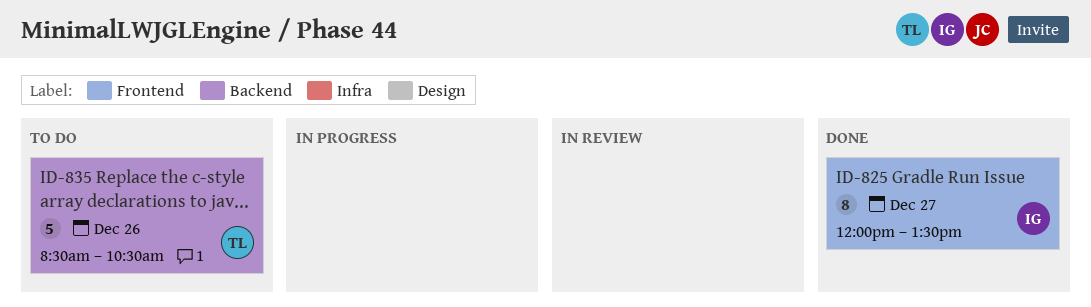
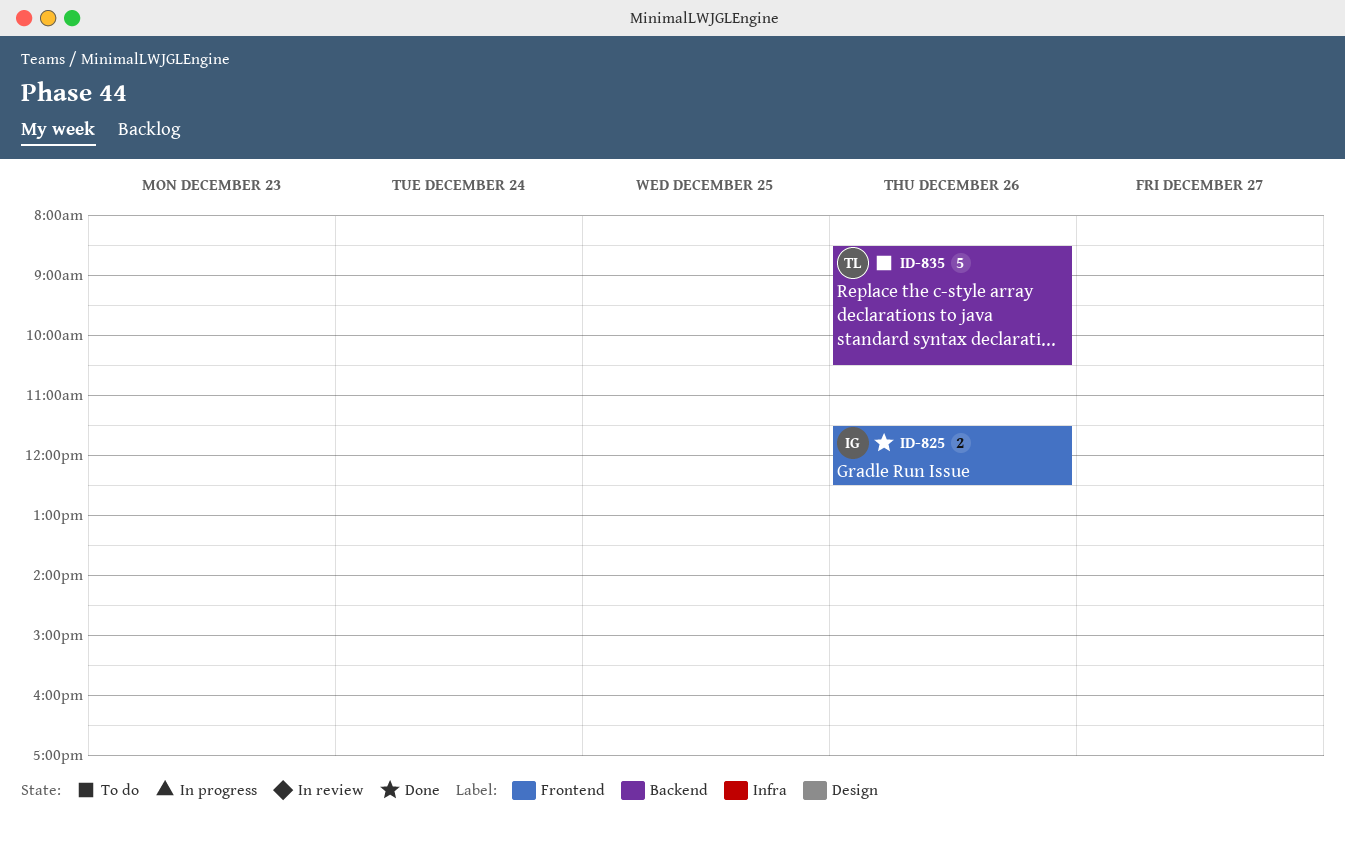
ID-825, estimate: 8 -> 2
ID-825, day: Dec 27 -> Dec 26
ID-825, begins: 12:00 -> 11:30
ID-825, ends: 13:30 -> 12:30

